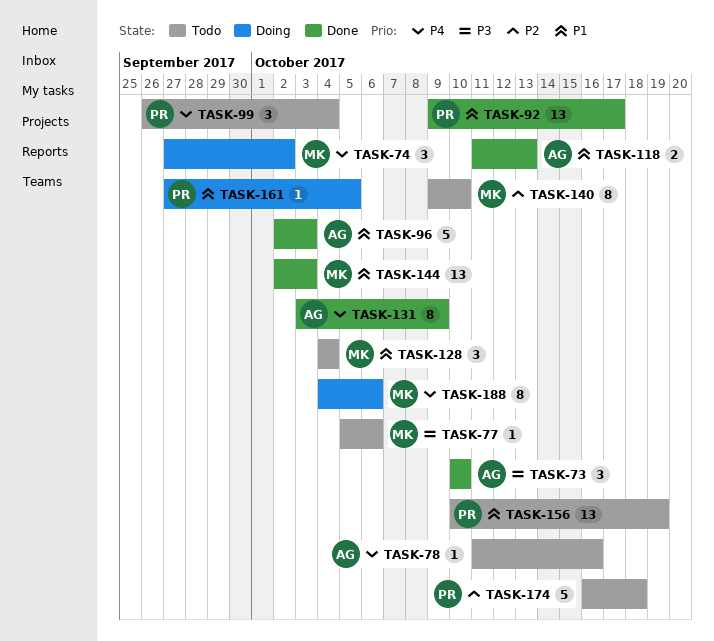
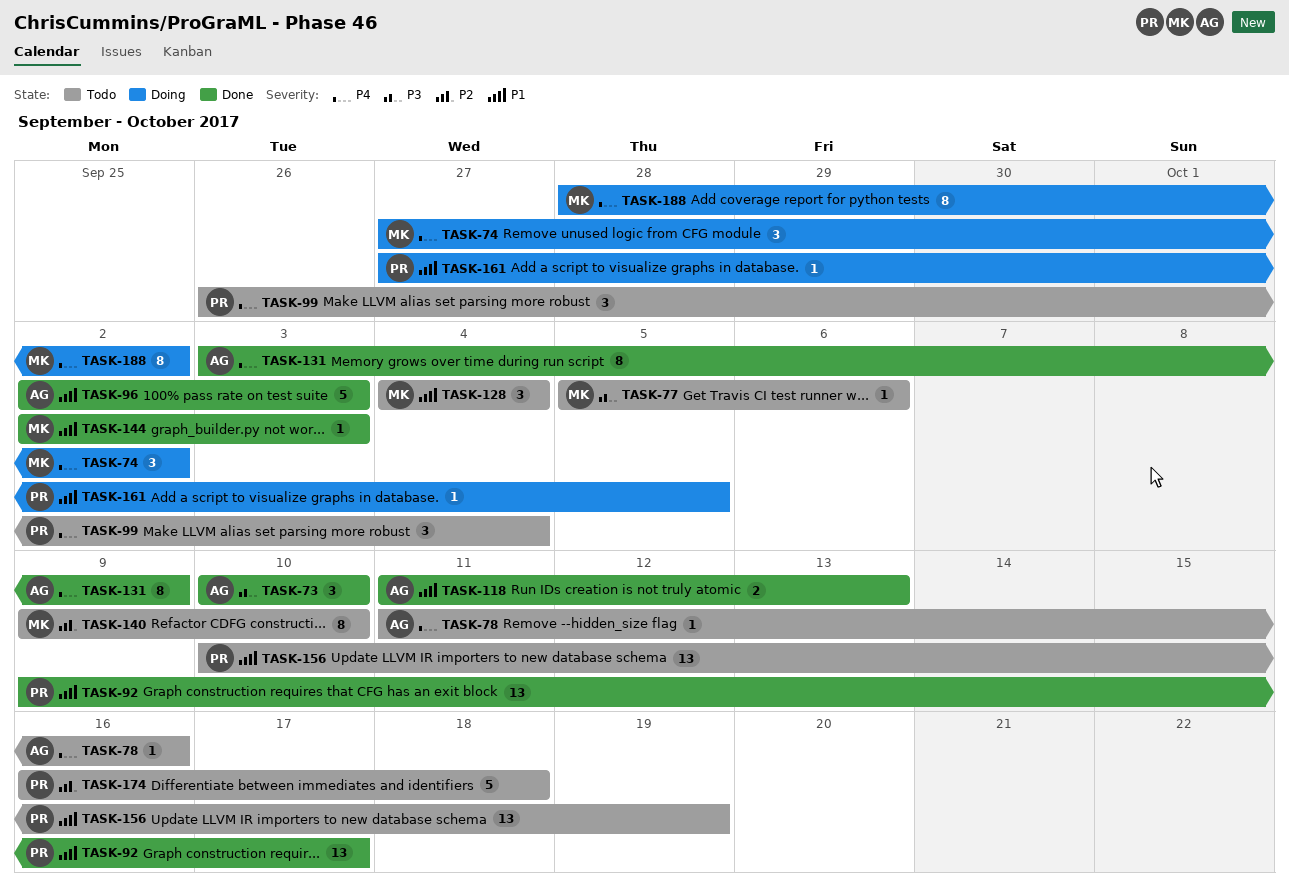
TASK-144, estimate: 13 -> 1
TASK-188, start: Oct 4 -> Sep 28
TASK-188, due: Oct 6 -> Oct 2

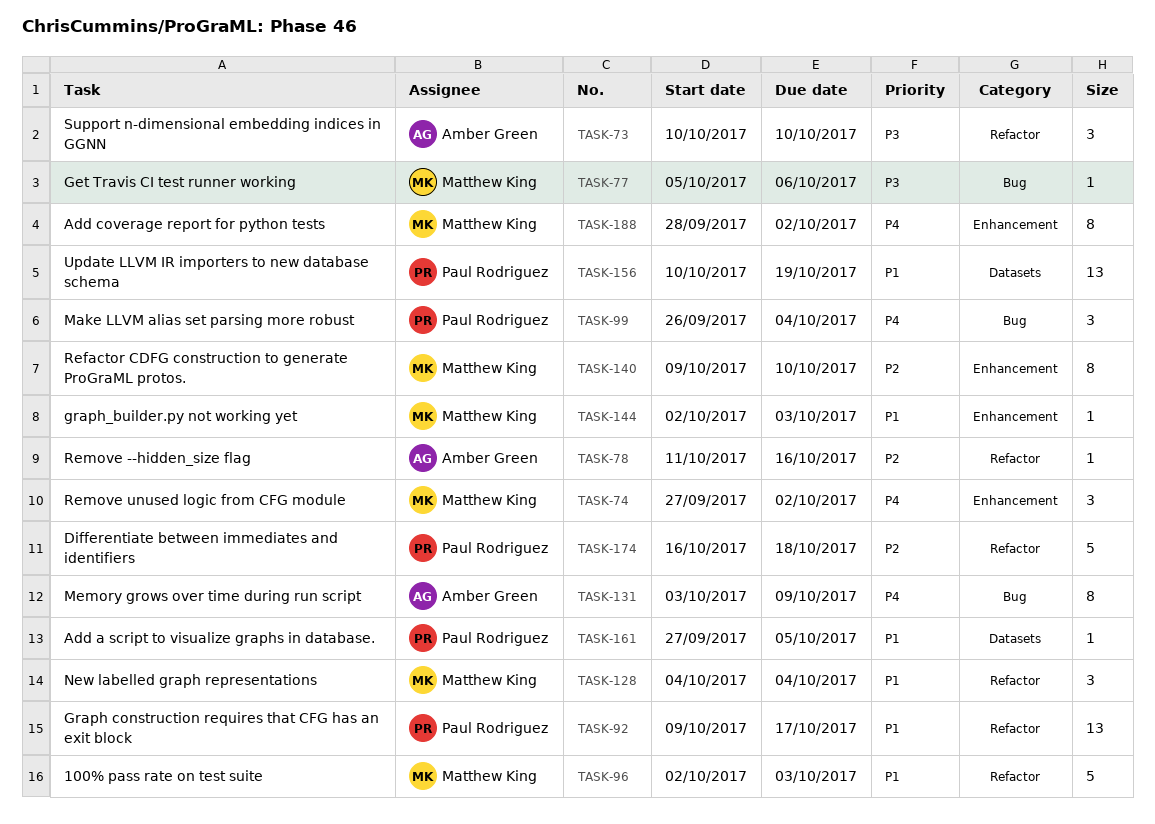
TASK-78, priority: P4 -> P2
TASK-96, owner: Amber Green -> Matthew King
TASK-118: present -> none

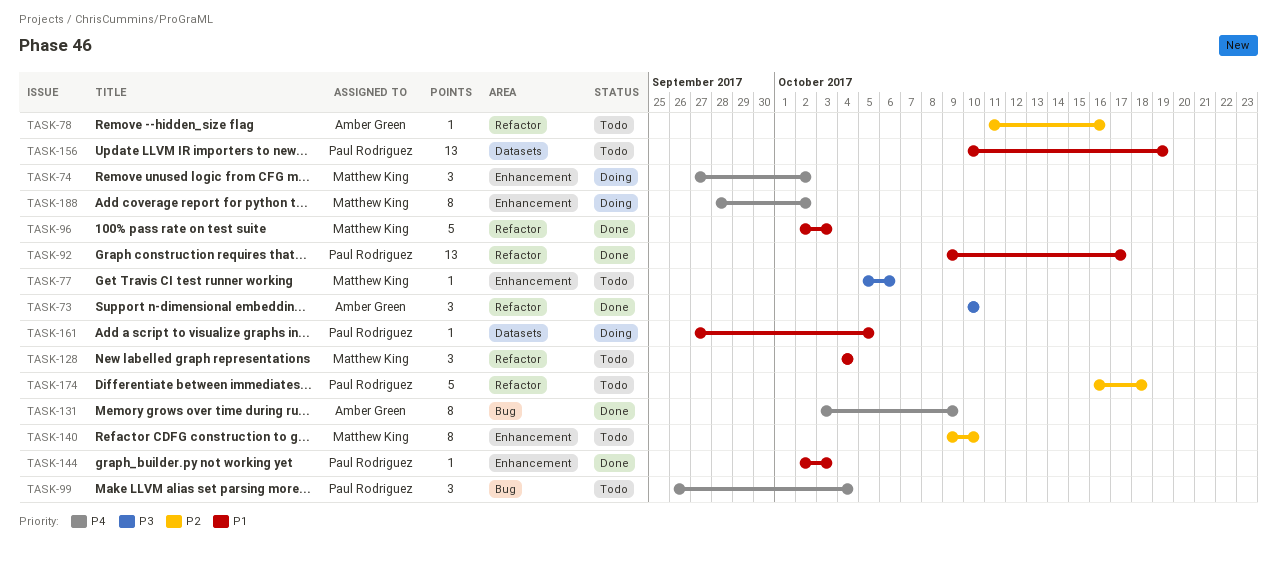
TASK-77, label: Bug -> Enhancement
TASK-144, owner: Matthew King -> Paul Rodriguez

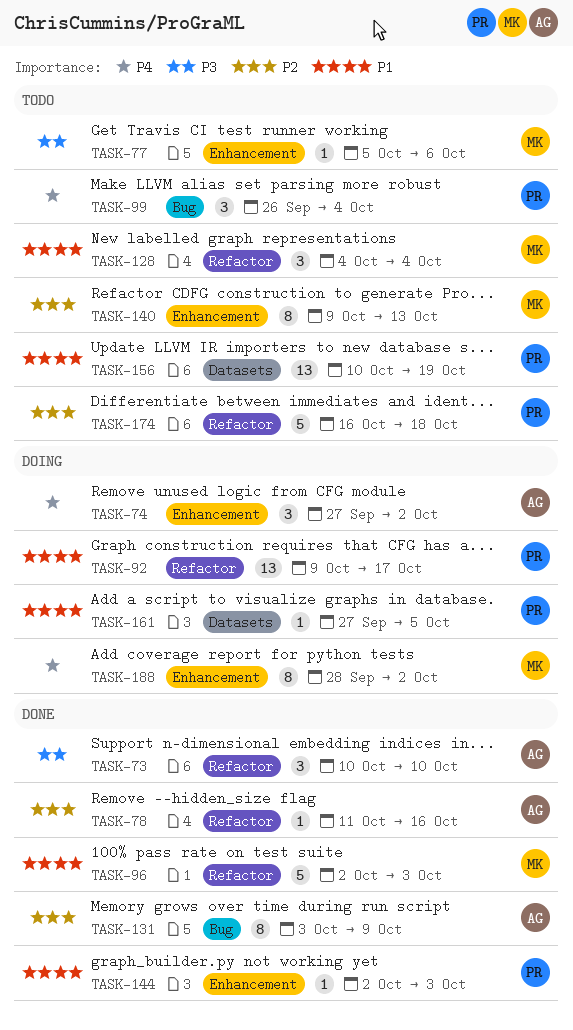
TASK-74, owner: Matthew King -> Amber Green
TASK-78, status: Todo -> Done
TASK-92, status: Done -> Doing
TASK-131, priority: P4 -> P2
TASK-140, due: Oct 10 -> Oct 13

